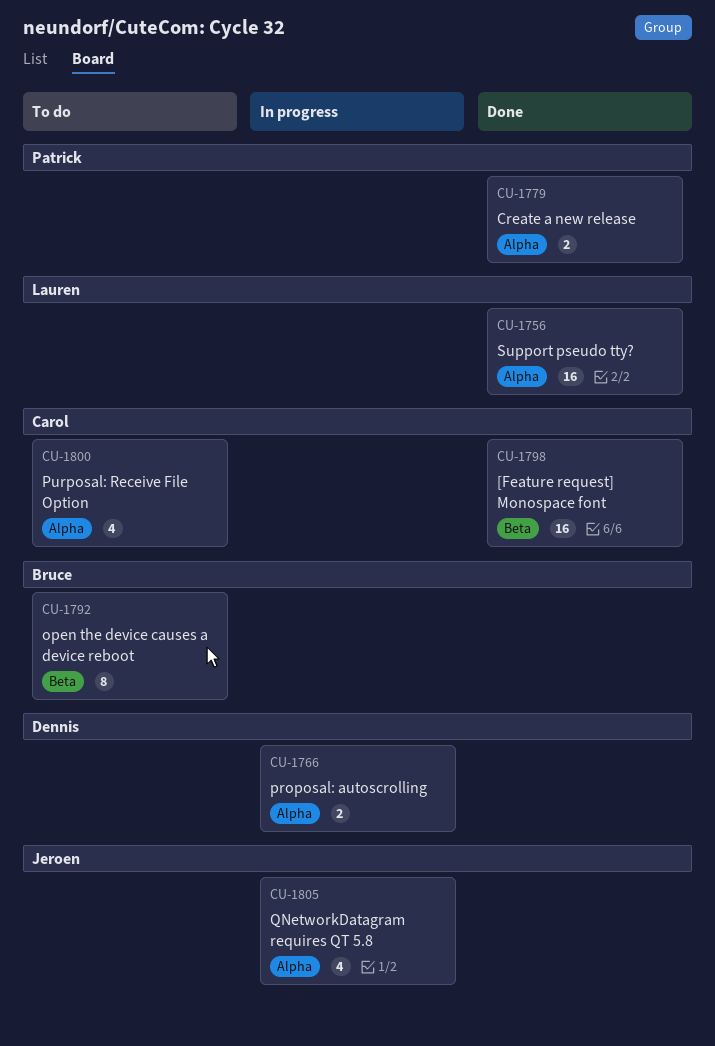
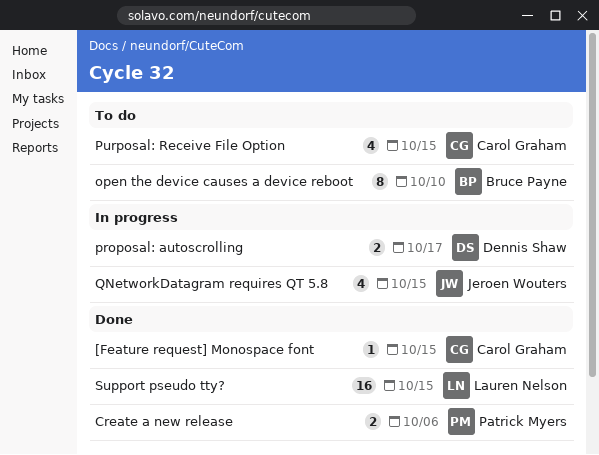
[Feature request] Monospace font, estimate: 16 -> 1

